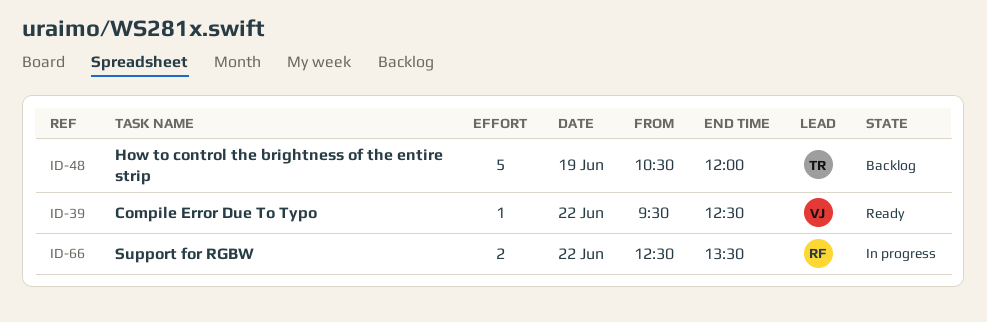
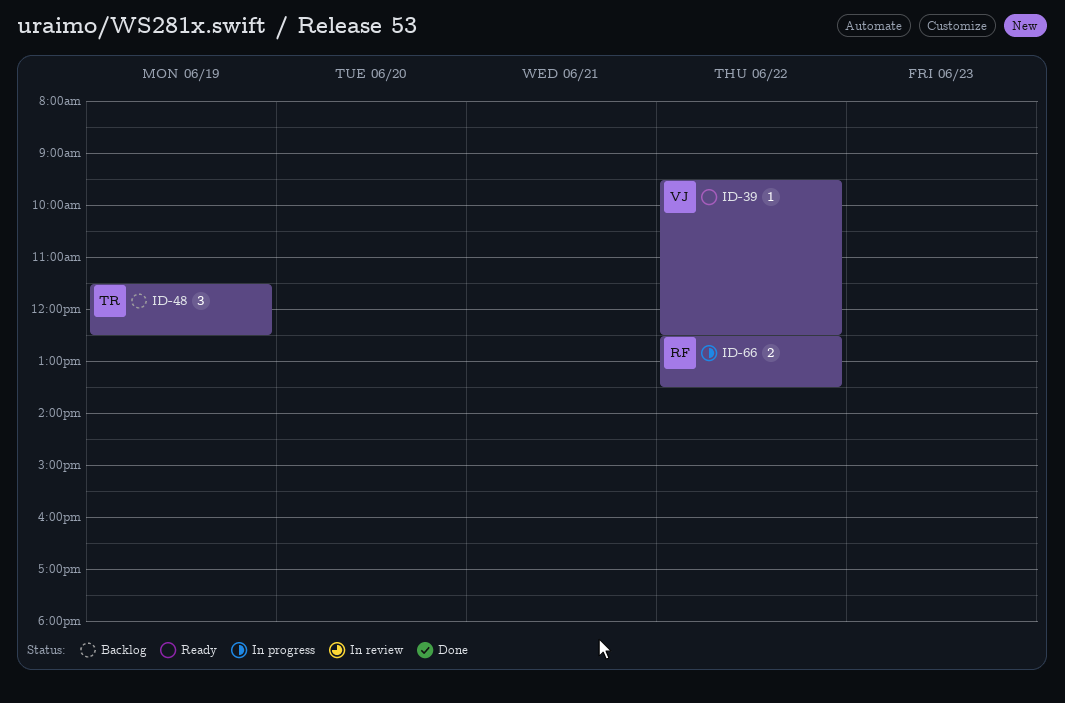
ID-48, estimate: 5 -> 3
ID-48, begins: 10:30 -> 11:30
ID-48, ends: 12:00 -> 12:30

